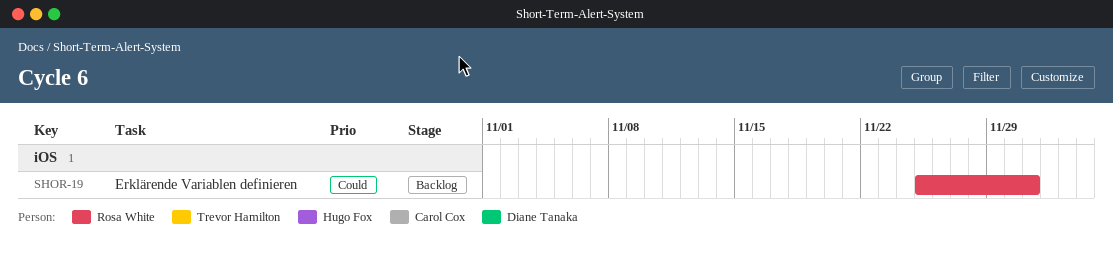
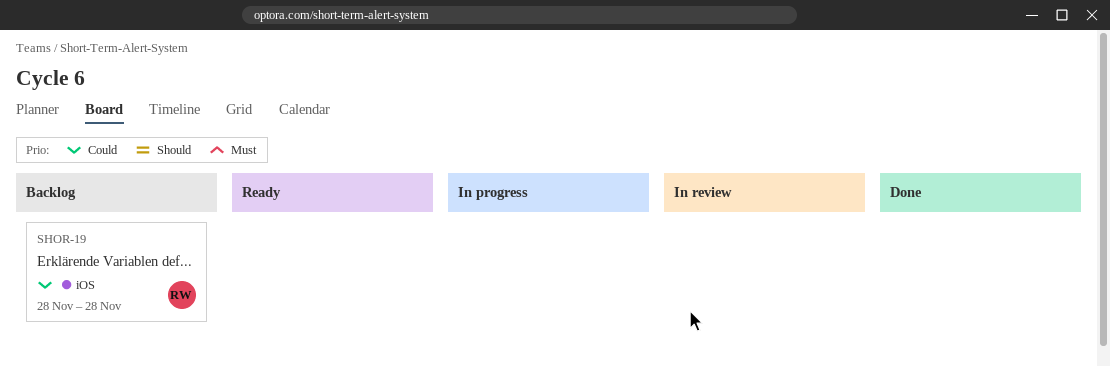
SHOR-19, start: Nov 25 -> Nov 28
SHOR-19, due: Dec 1 -> Nov 28

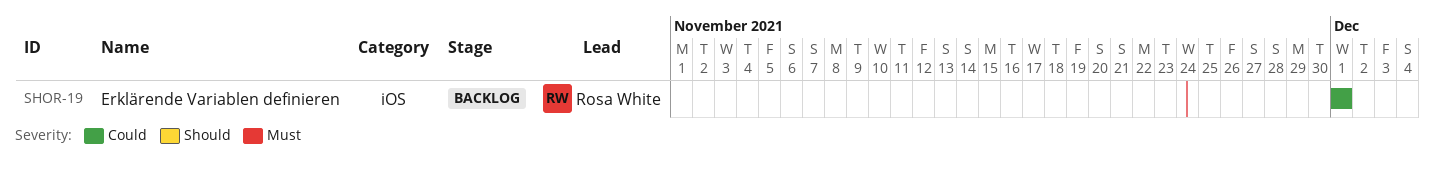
SHOR-19, start: Nov 28 -> Dec 1
SHOR-19, due: Nov 28 -> Dec 1

